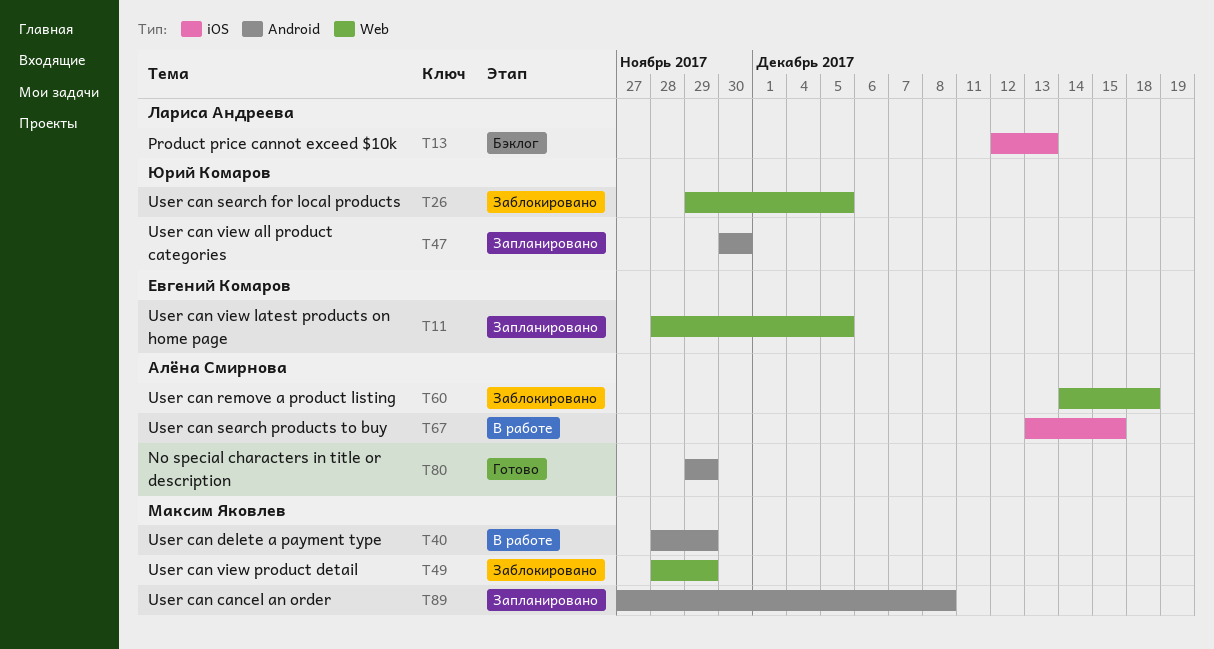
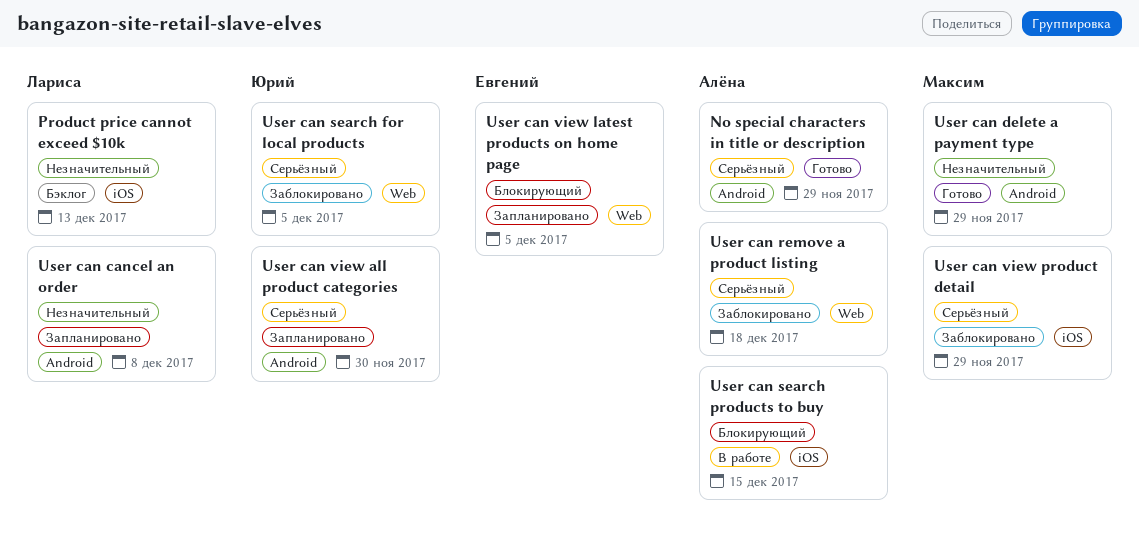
User can cancel an order, owner: Максим Яковлев -> Лариса Андреева
User can delete a payment type, status: В работе -> Готово
User can view product detail, label: Web -> iOS

